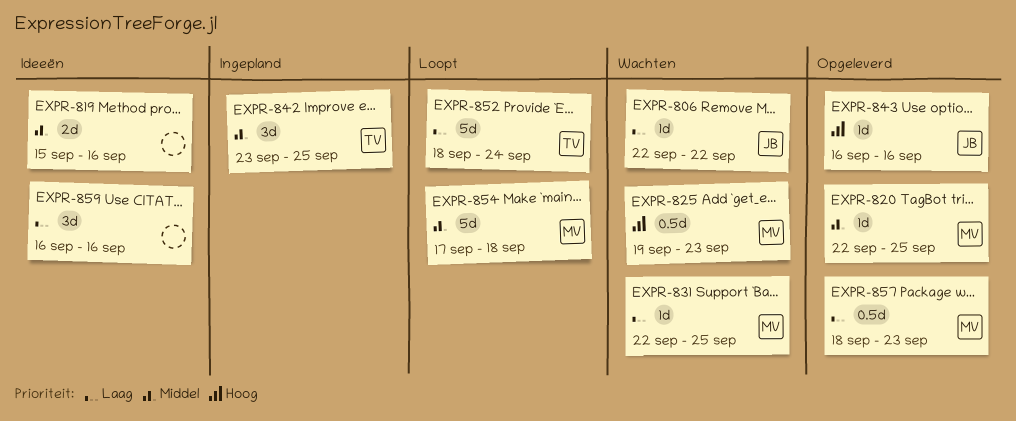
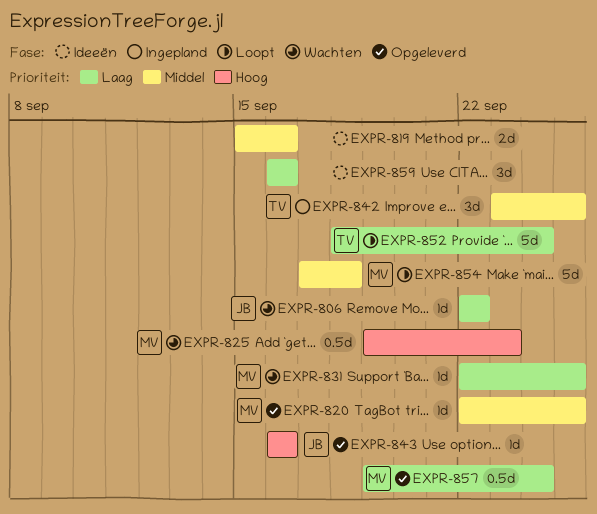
EXPR-857, start: Sep 18 -> Sep 19
EXPR-857, due: Sep 23 -> Sep 24

